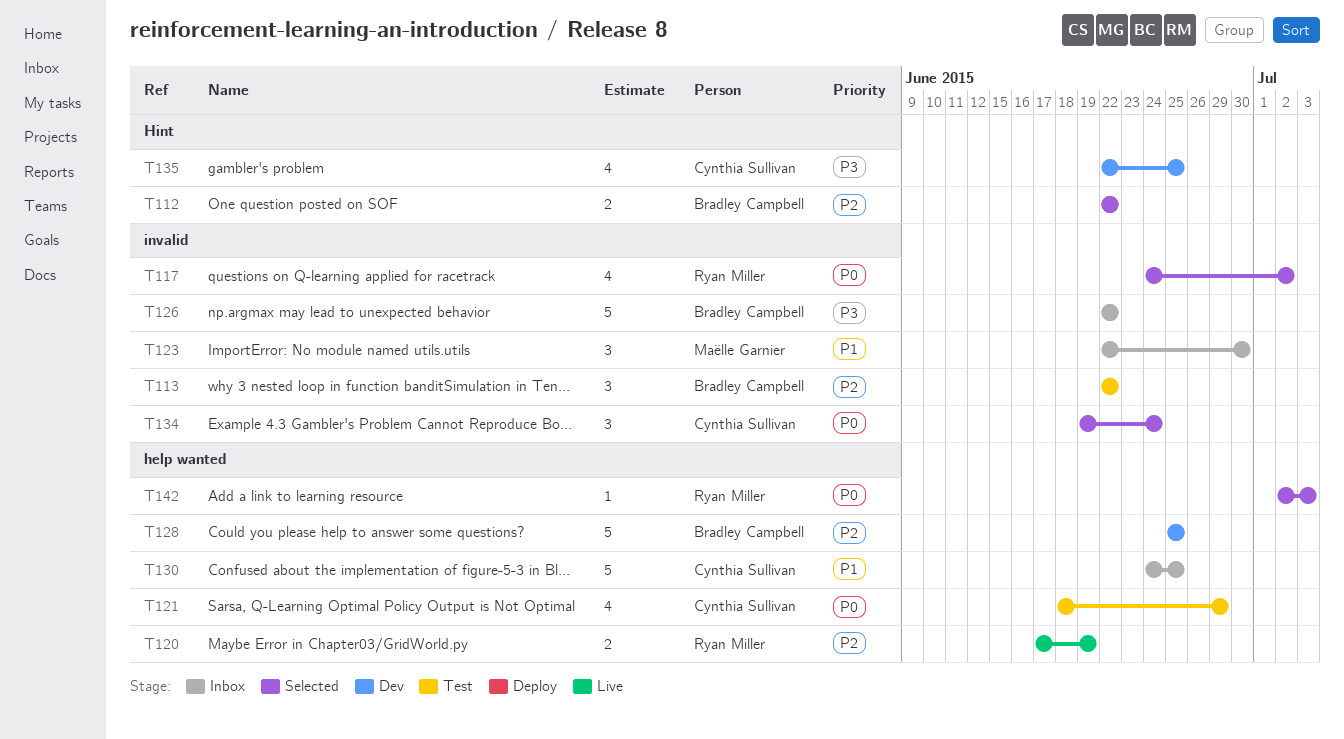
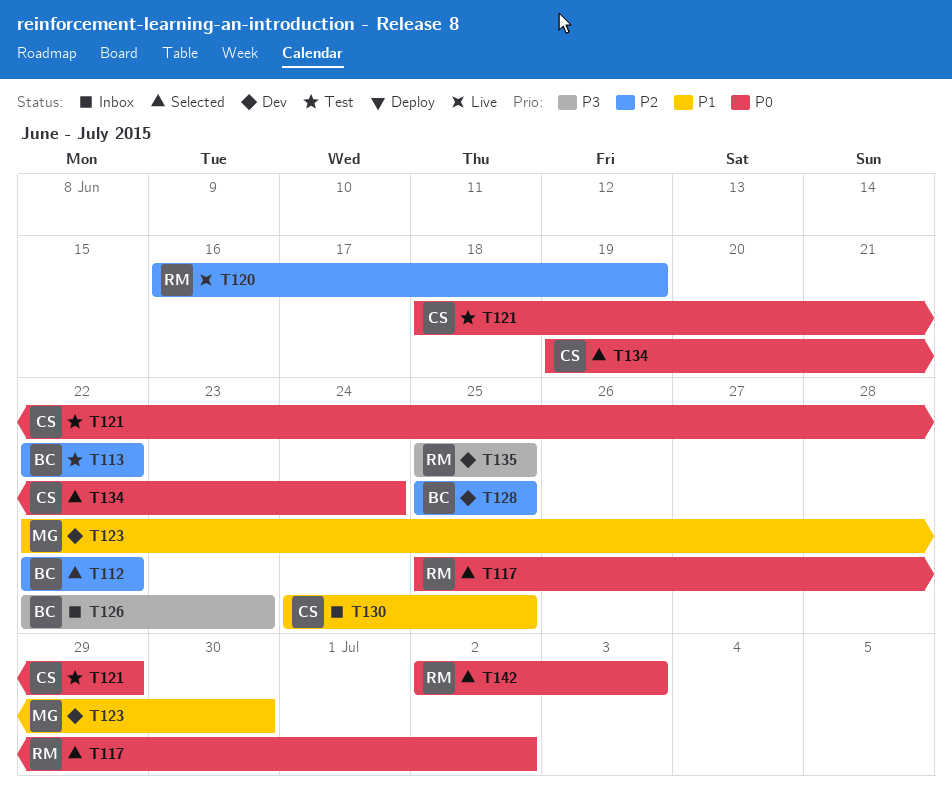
T117, start: Jun 24 -> Jun 25
T120, start: Jun 17 -> Jun 16
T123, status: Inbox -> Dev
T126, due: Jun 22 -> Jun 23
T135, owner: Cynthia Sullivan -> Ryan Miller
T135, start: Jun 22 -> Jun 25

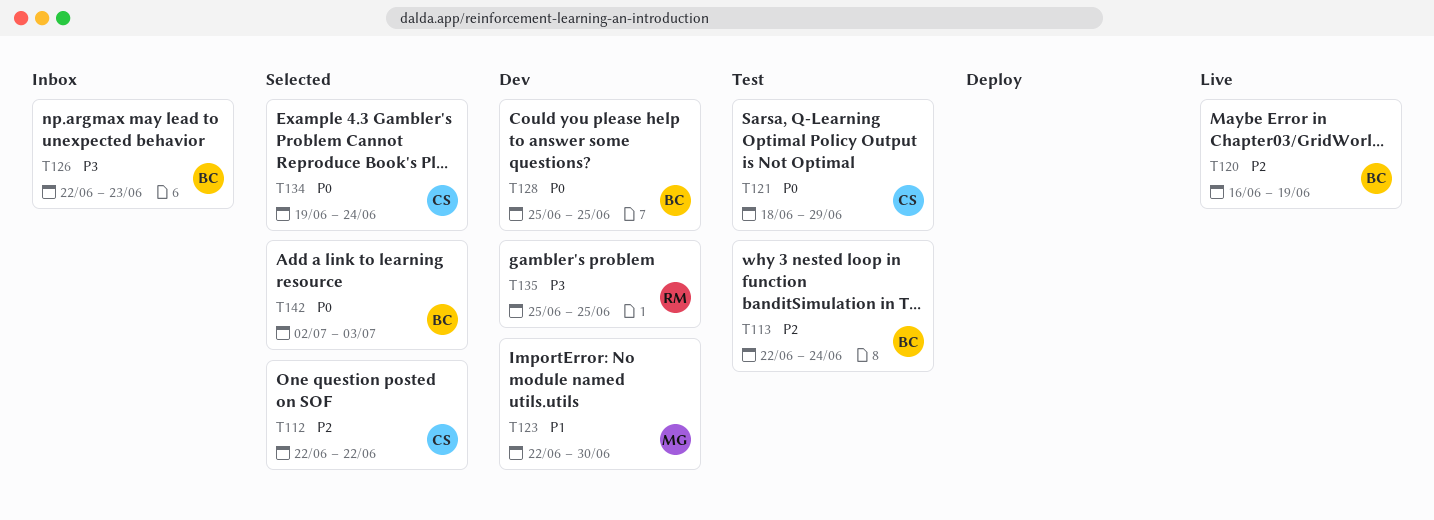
T112, owner: BC -> CS
T113, due: Jun 22 -> Jun 24
T117: present -> none
T120, owner: RM -> BC
T128, priority: P2 -> P0
T130: present -> none
T142, owner: RM -> BC

